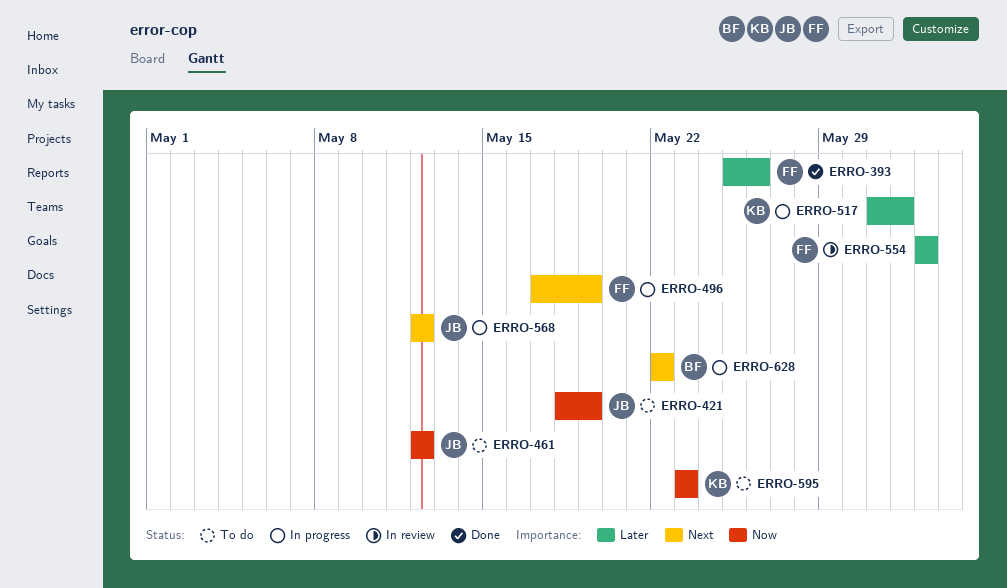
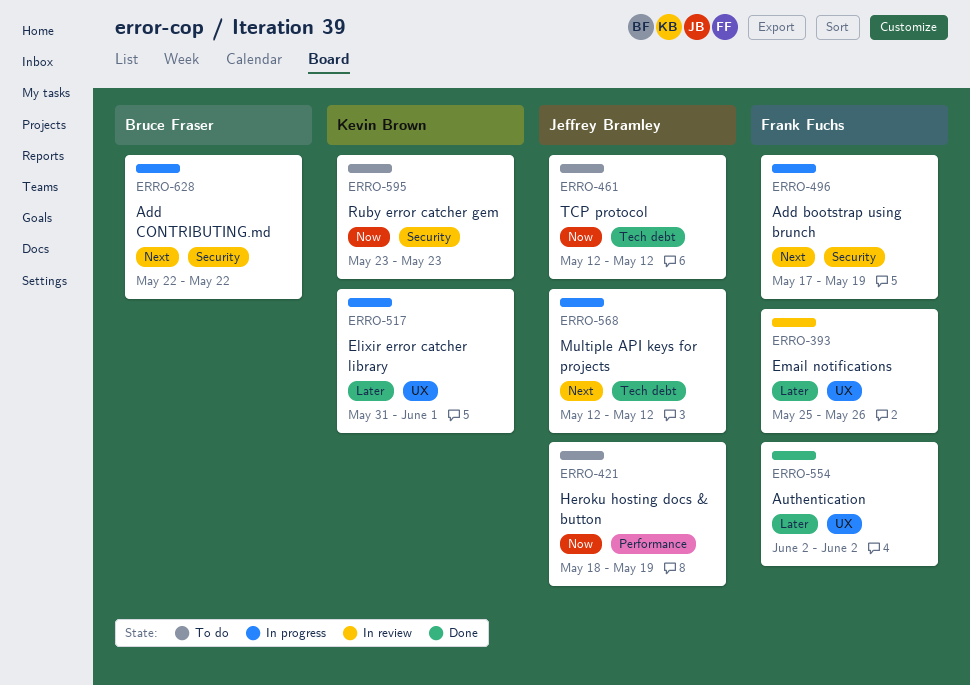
ERRO-393, status: Done -> In review
ERRO-554, status: In review -> Done

